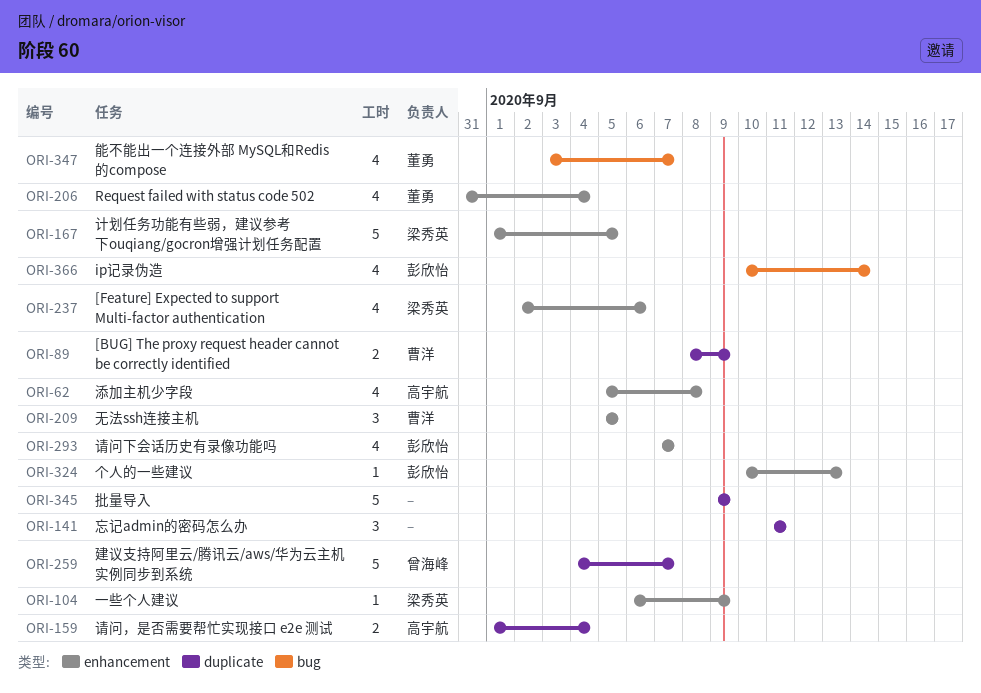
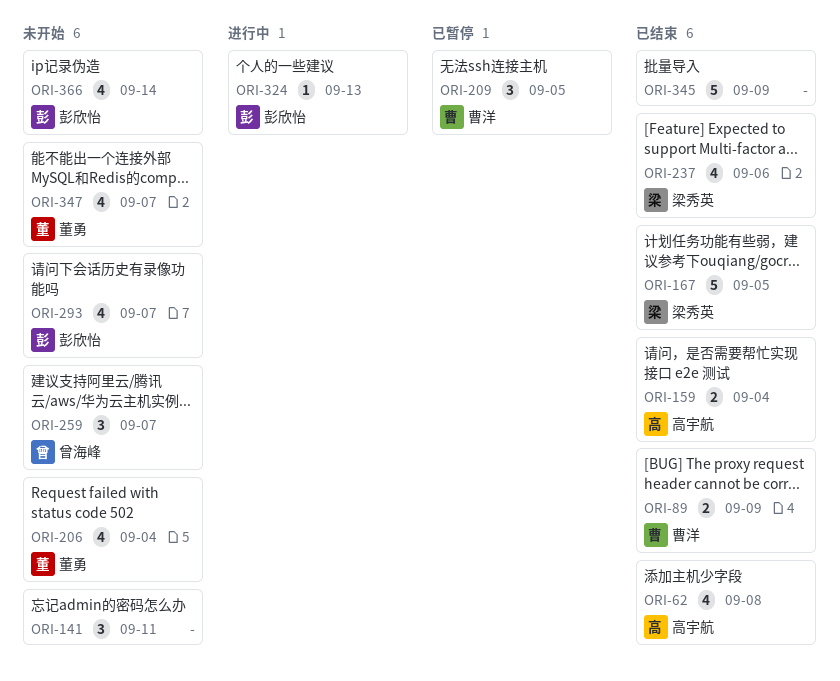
ORI-104: present -> none
ORI-259, estimate: 5 -> 3

